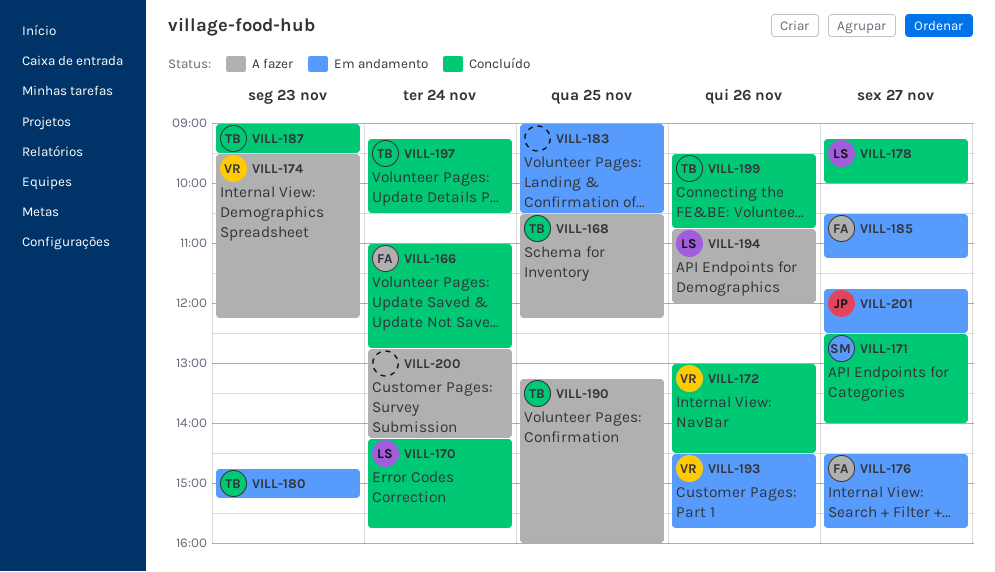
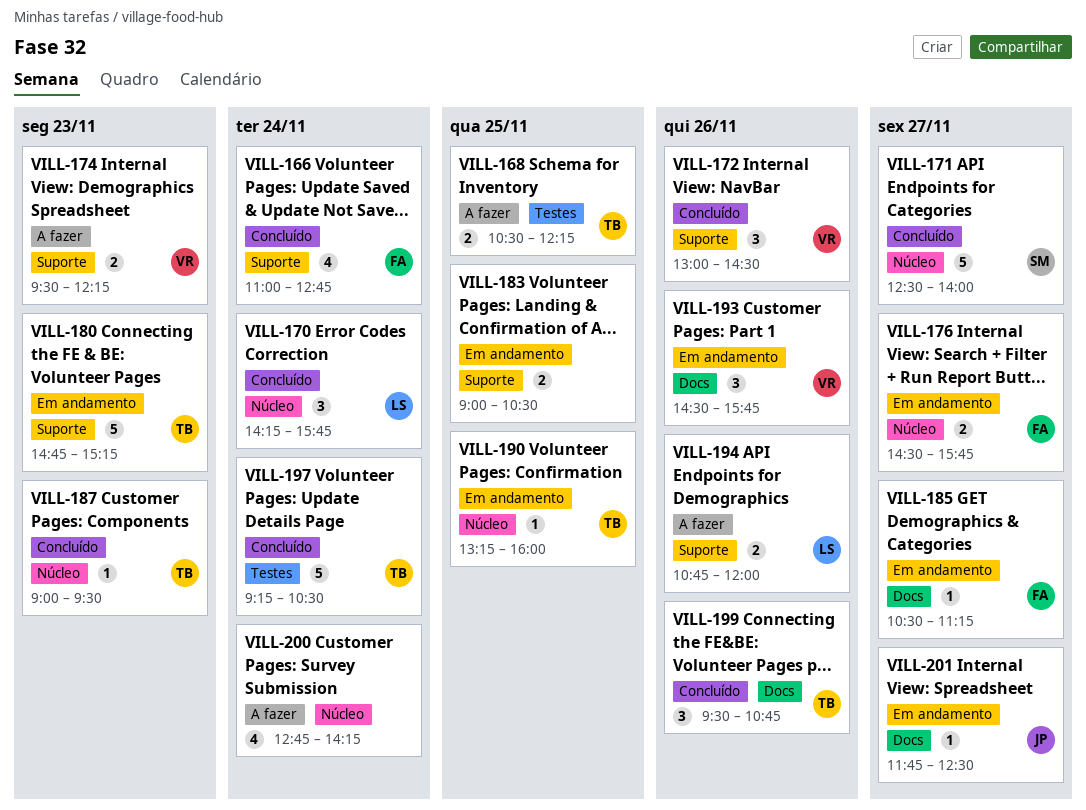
VILL-178: present -> none
VILL-190, status: A fazer -> Em andamento

